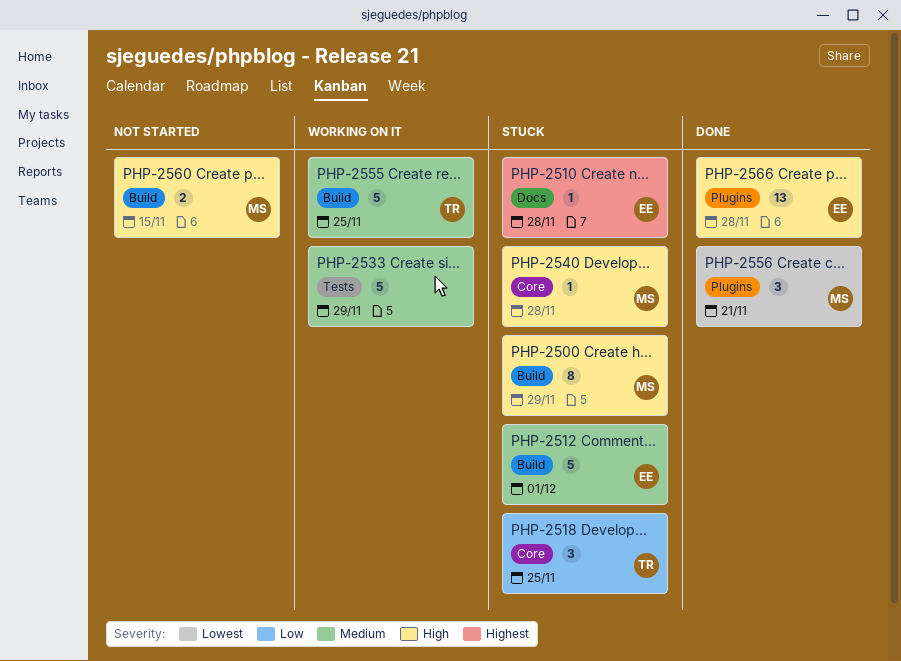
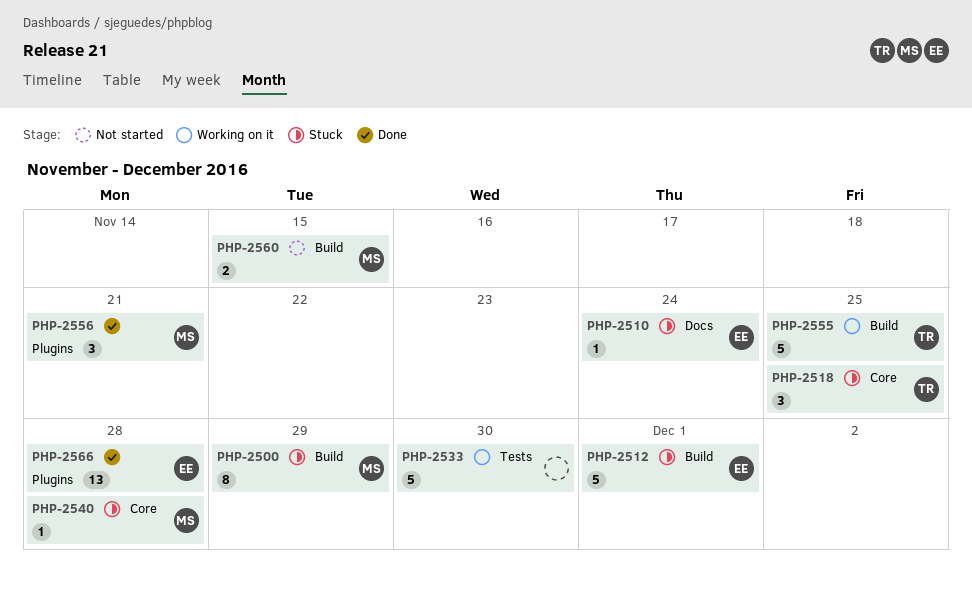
PHP-2510, due: Nov 28 -> Nov 24
PHP-2533, due: Nov 29 -> Nov 30

